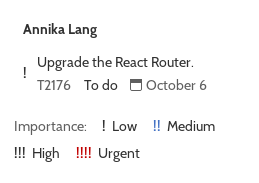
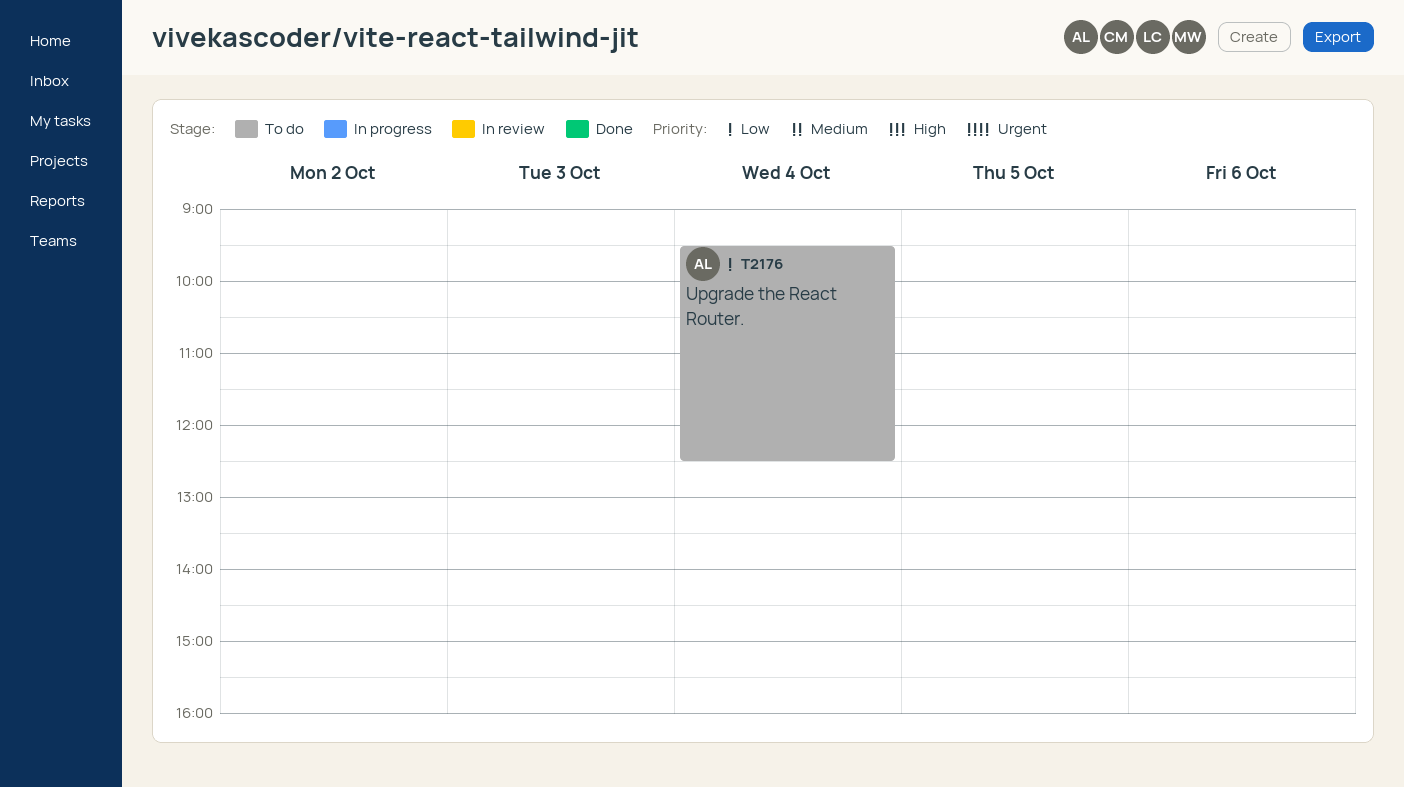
T2176, day: Oct 6 -> Oct 4

